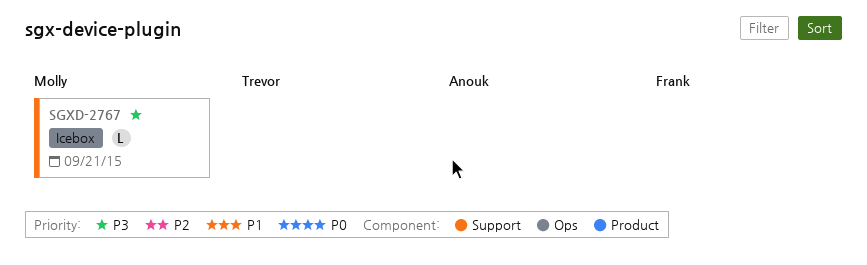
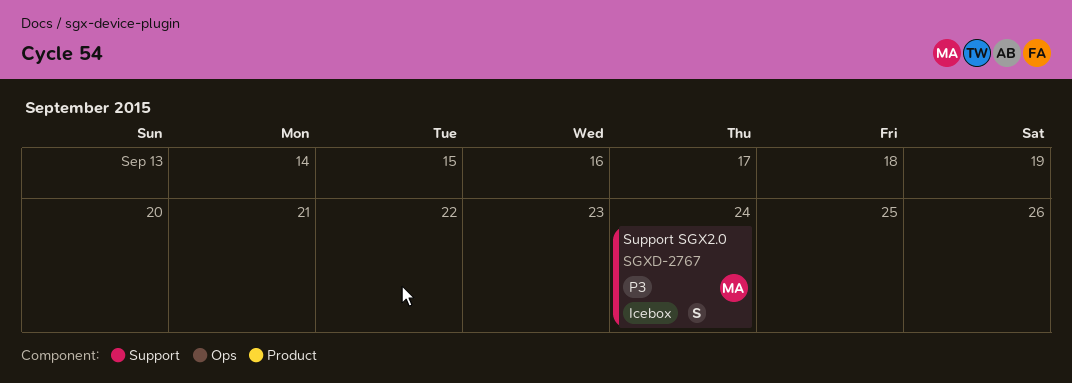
SGXD-2767, estimate: L -> S
SGXD-2767, due: Sep 21 -> Sep 24

